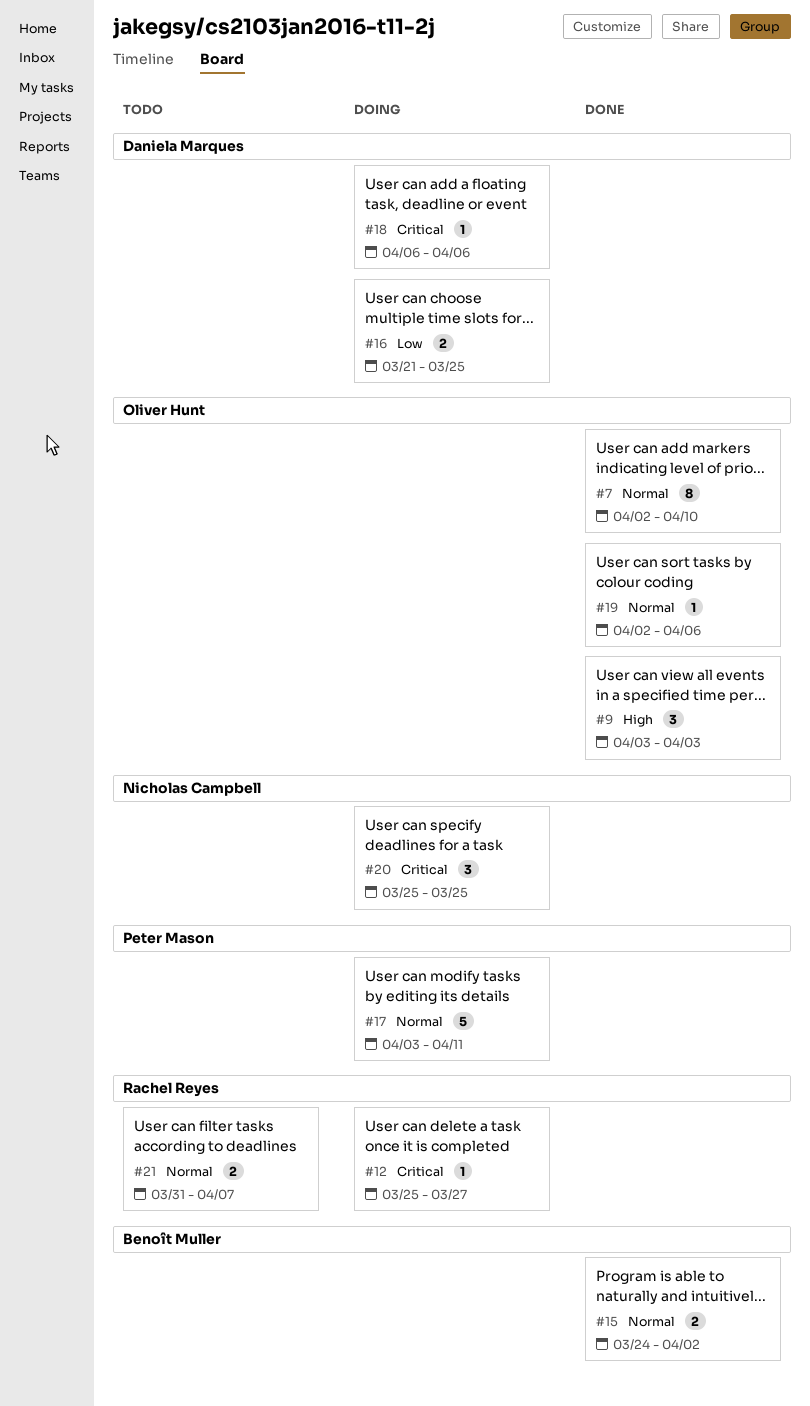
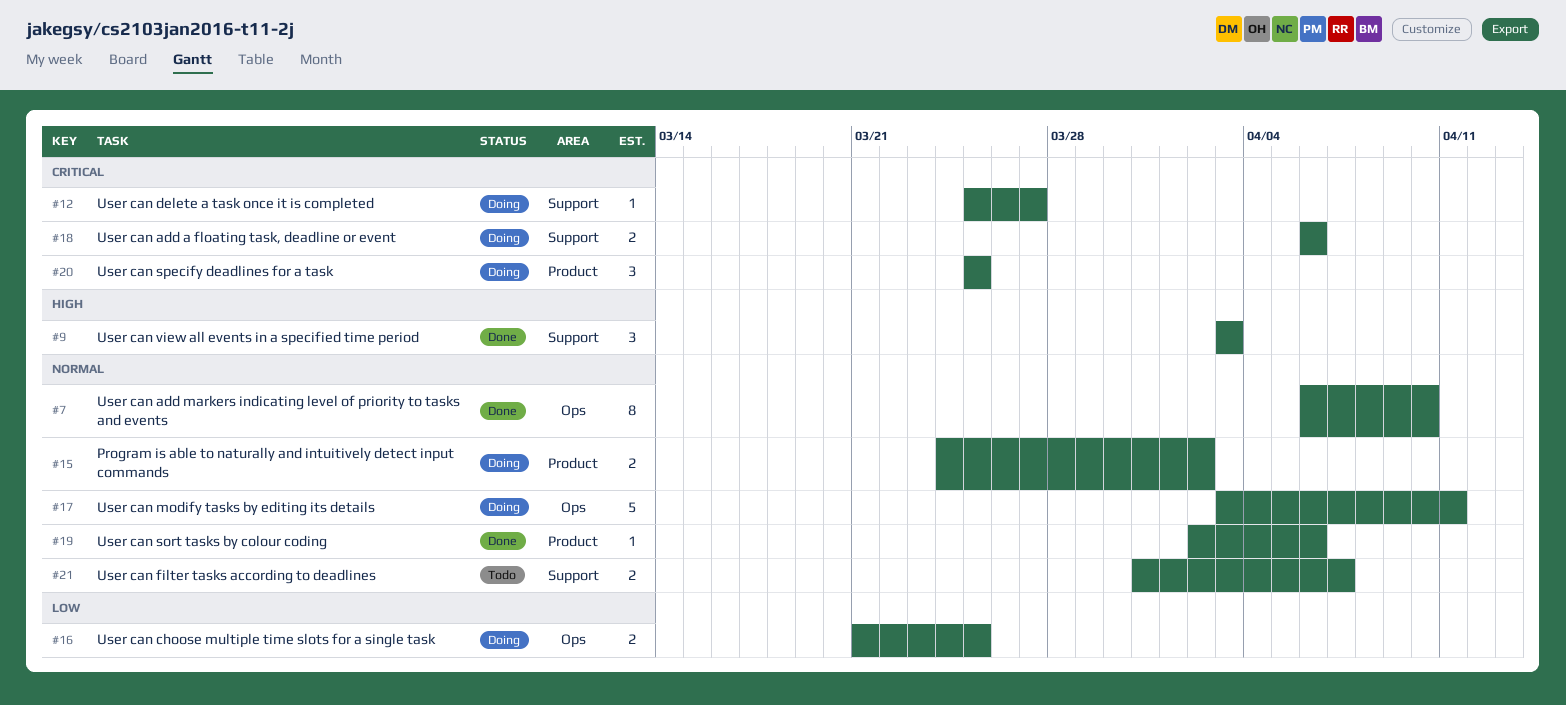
#7, start: Apr 2 -> Apr 6
#15, status: Done -> Doing
#18, estimate: 1 -> 2

